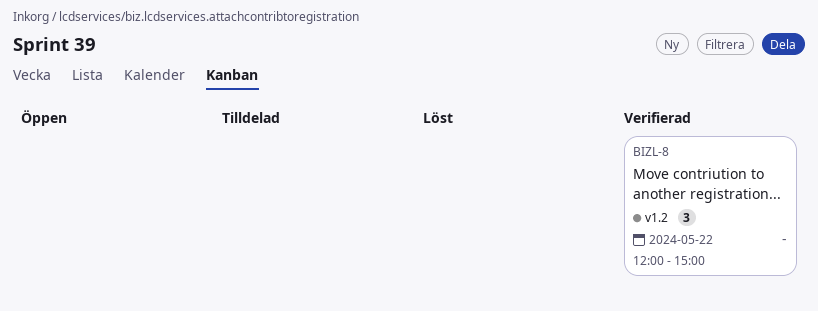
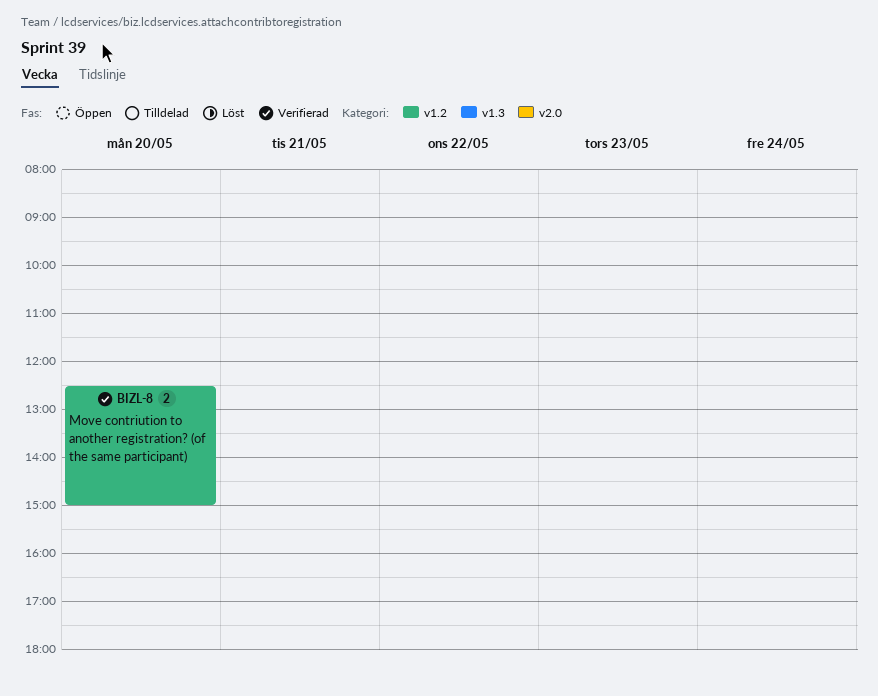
BIZL-8, estimate: 3 -> 2
BIZL-8, day: May 22 -> May 20
BIZL-8, begins: 12:00 -> 12:30

